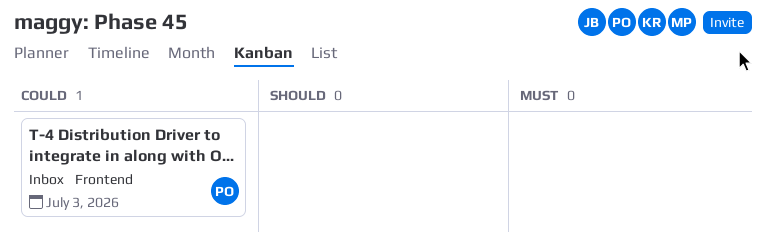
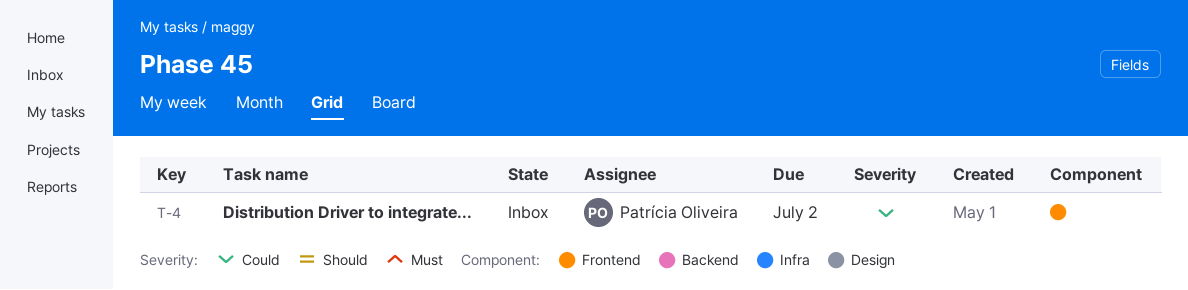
T-4, due: Jul 3 -> Jul 2

